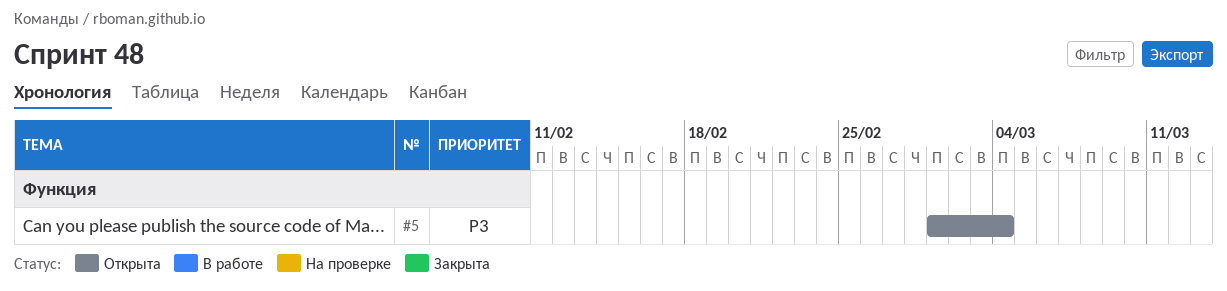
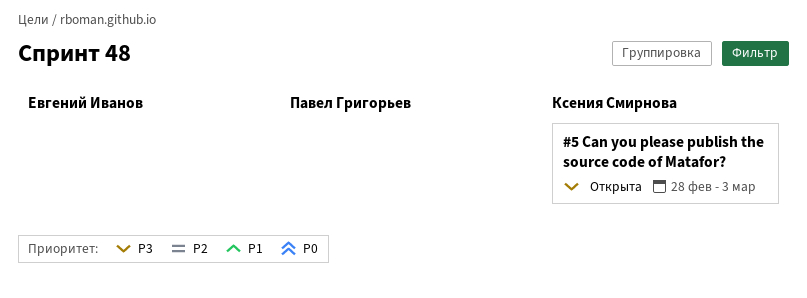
#5, start: Mar 1 -> Feb 28
#5, due: Mar 4 -> Mar 3

